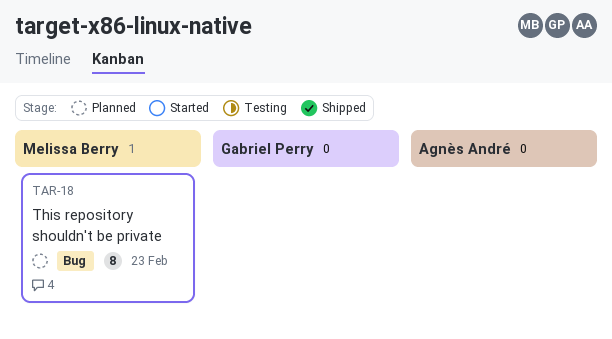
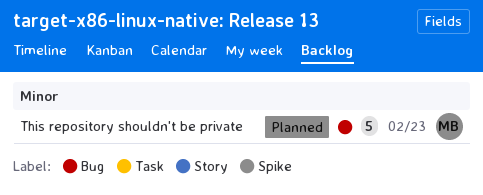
This repository shouldn't be private, estimate: 8 -> 5

